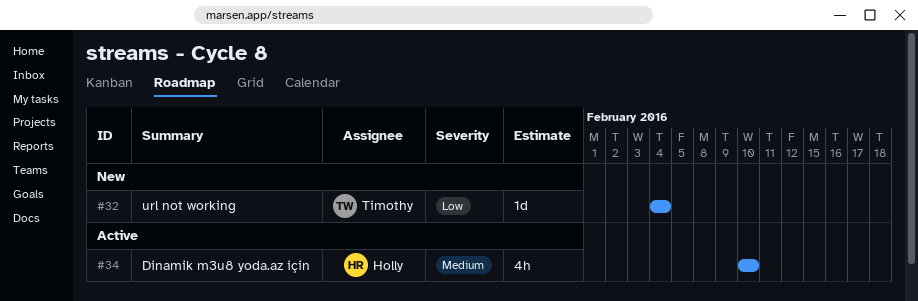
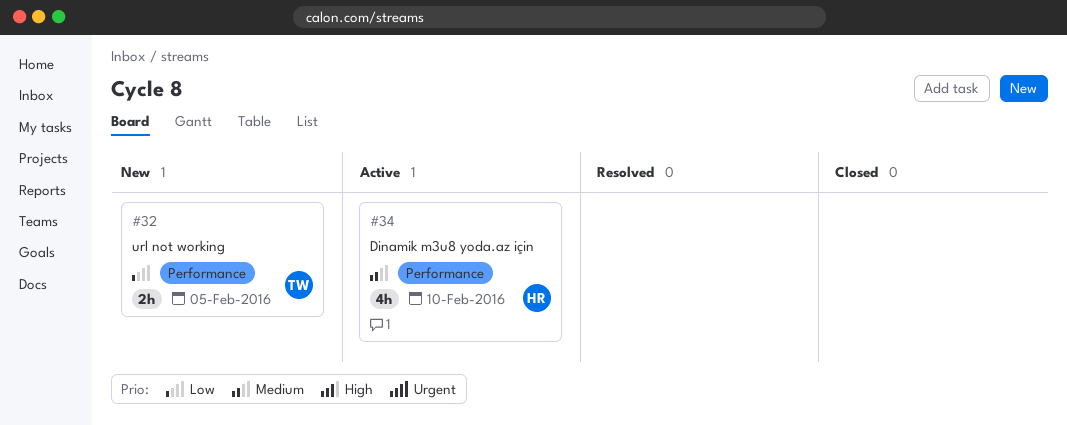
#32, estimate: 1d -> 2h
#32, due: Feb 4 -> Feb 5

